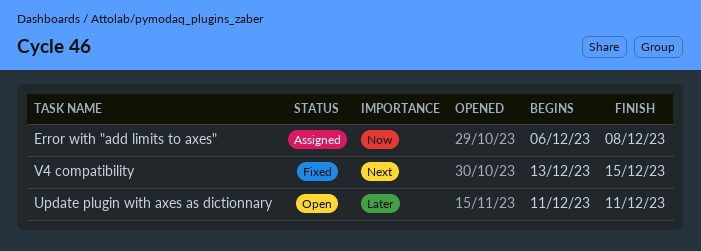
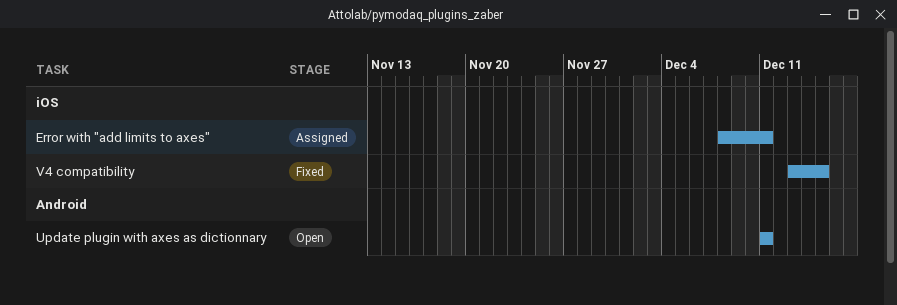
Error with "add limits to axes", start: Dec 6 -> Dec 8
Error with "add limits to axes", due: Dec 8 -> Dec 11

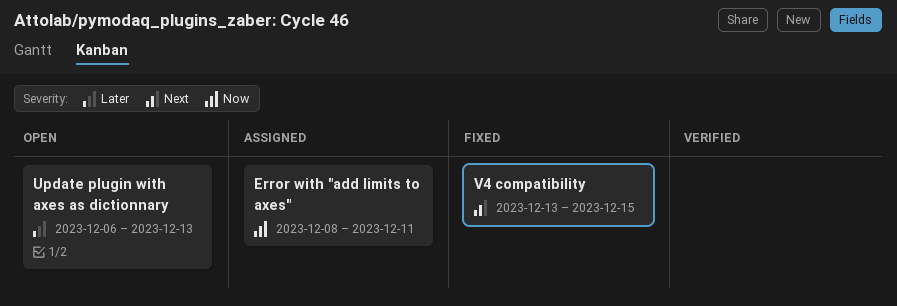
Update plugin with axes as dictionnary, start: Dec 11 -> Dec 6
Update plugin with axes as dictionnary, due: Dec 11 -> Dec 13

